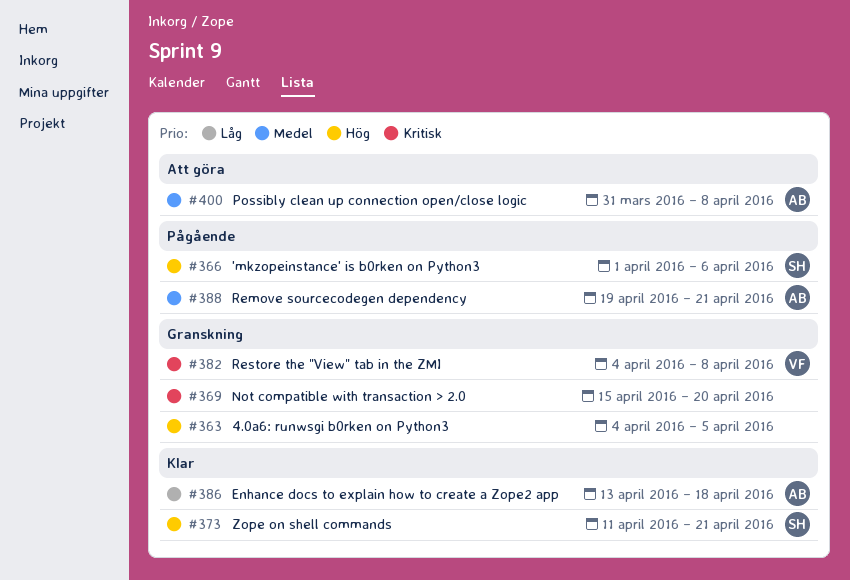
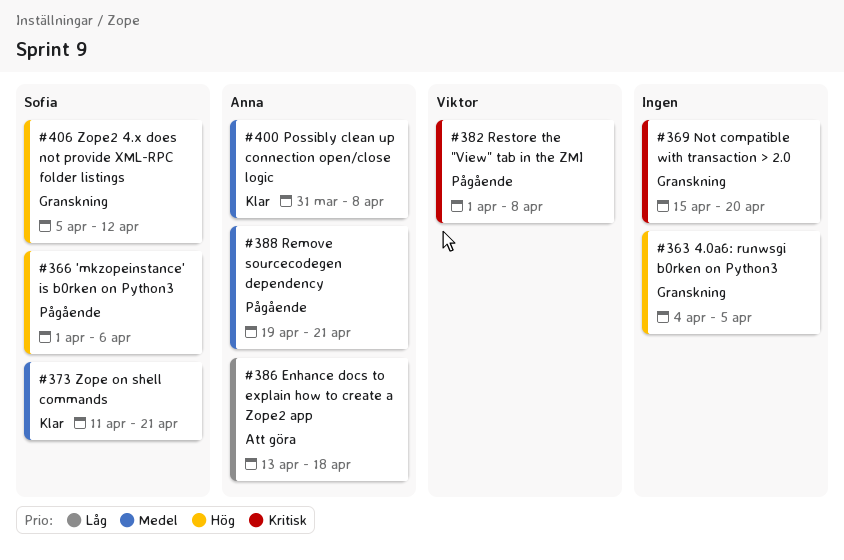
#373, priority: Hög -> Medel
#382, status: Granskning -> Pågående
#382, start: Apr 4 -> Apr 1
#386, status: Klar -> Att göra
#400, status: Att göra -> Klar
#406: none -> present

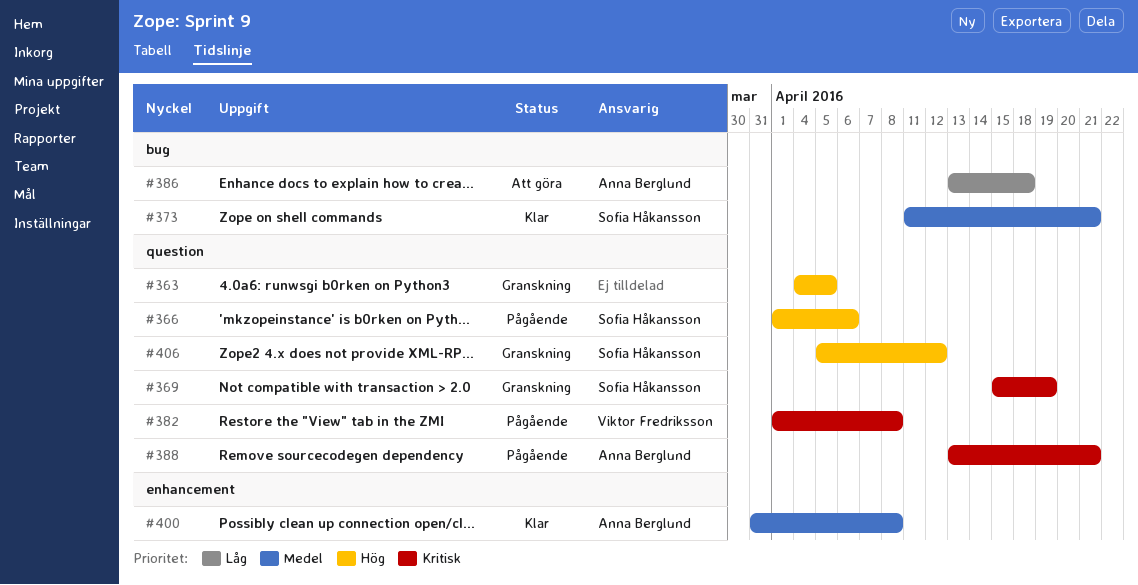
#369, owner: none -> Sofia Håkansson
#369, due: Apr 20 -> Apr 19
#388, priority: Medel -> Kritisk
#388, start: Apr 19 -> Apr 13

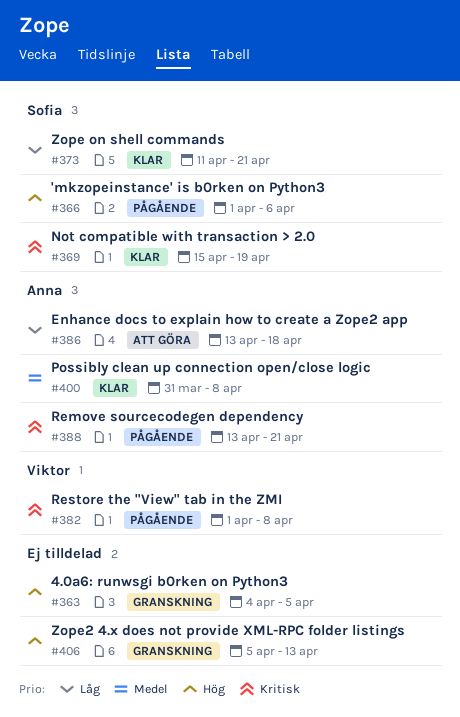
#369, status: Granskning -> Klar
#373, priority: Medel -> Låg
#406, owner: Sofia Håkansson -> none
#406, due: Apr 12 -> Apr 13

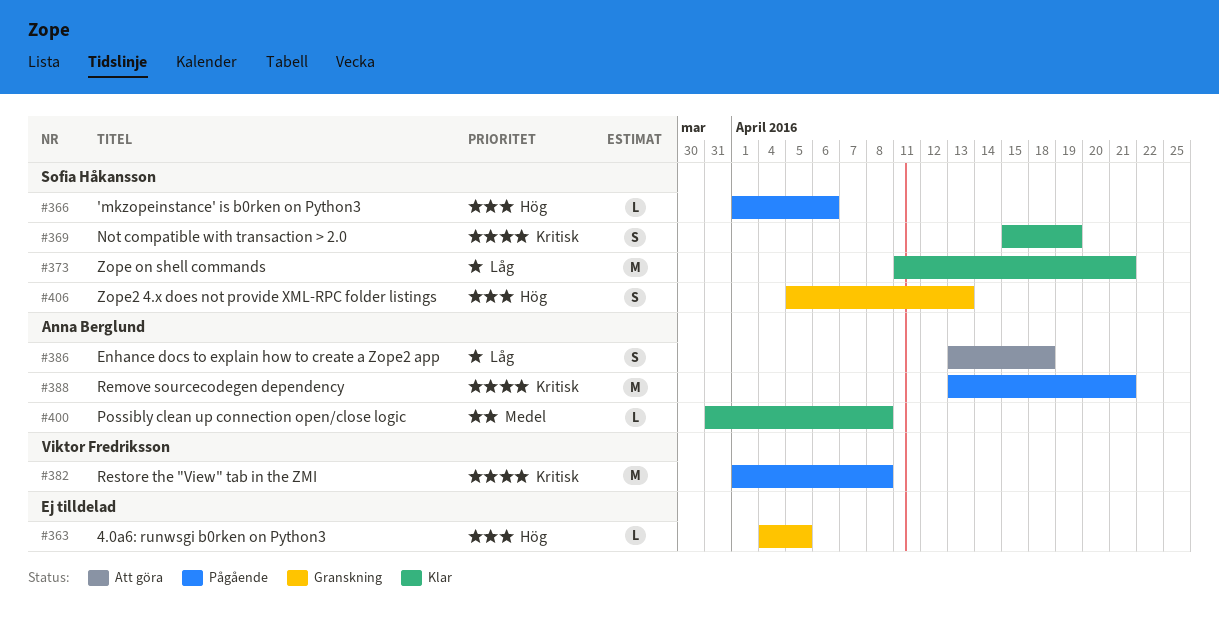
#406, owner: none -> Sofia Håkansson

